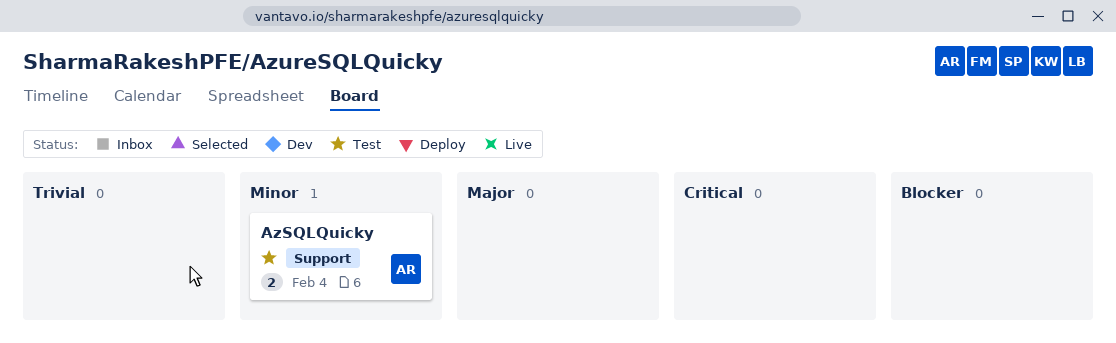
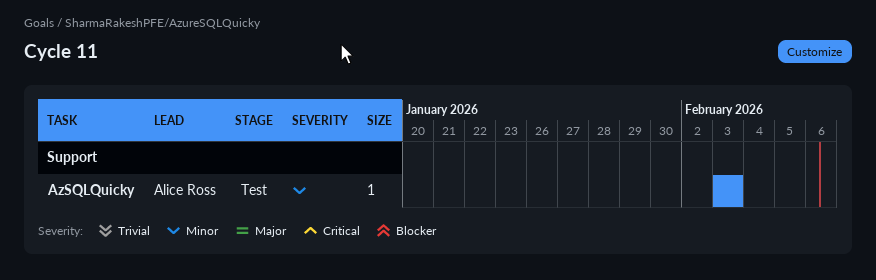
AzSQLQuicky, estimate: 2 -> 1
AzSQLQuicky, due: Feb 4 -> Feb 3

